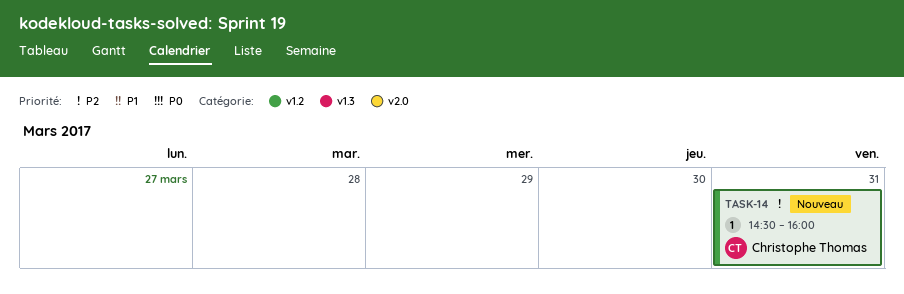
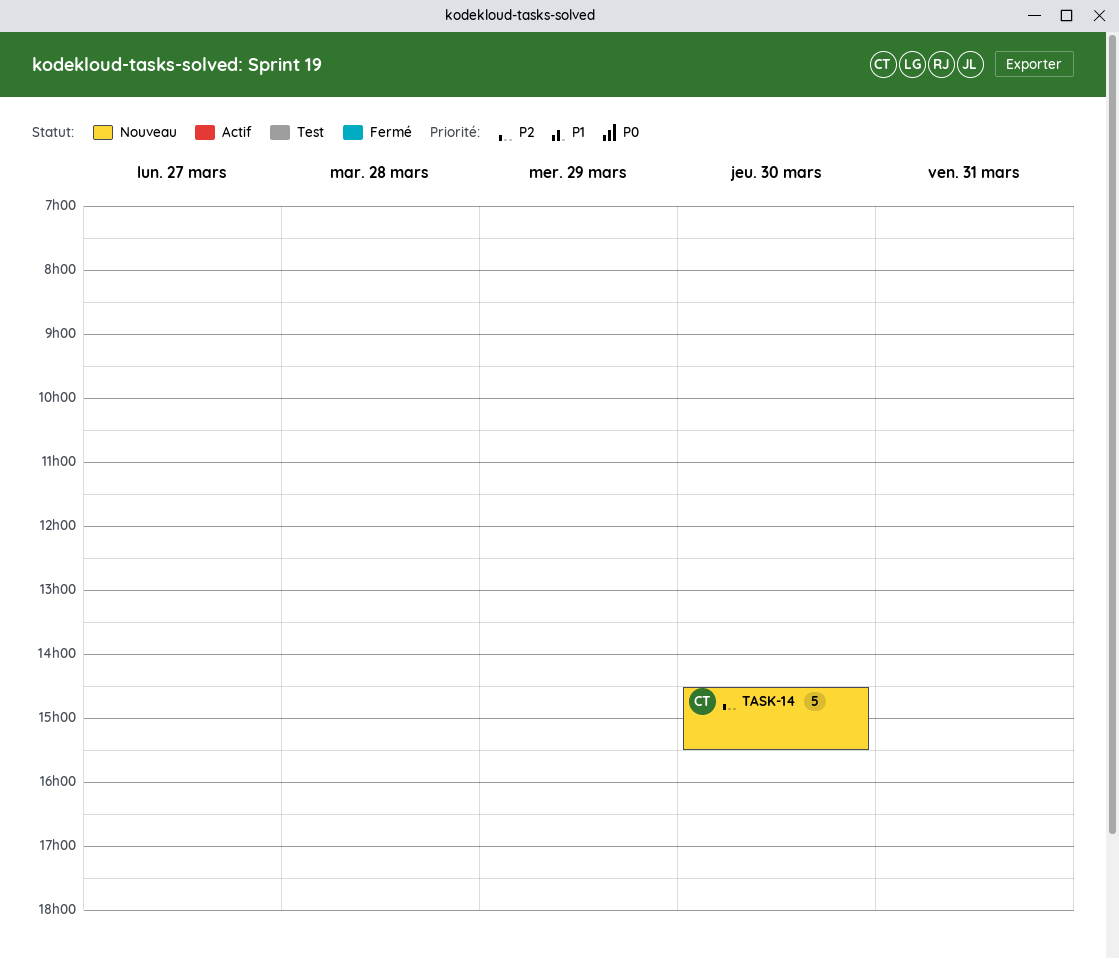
TASK-14, estimate: 1 -> 5
TASK-14, day: Mar 31 -> Mar 30
TASK-14, ends: 16:00 -> 15:30

